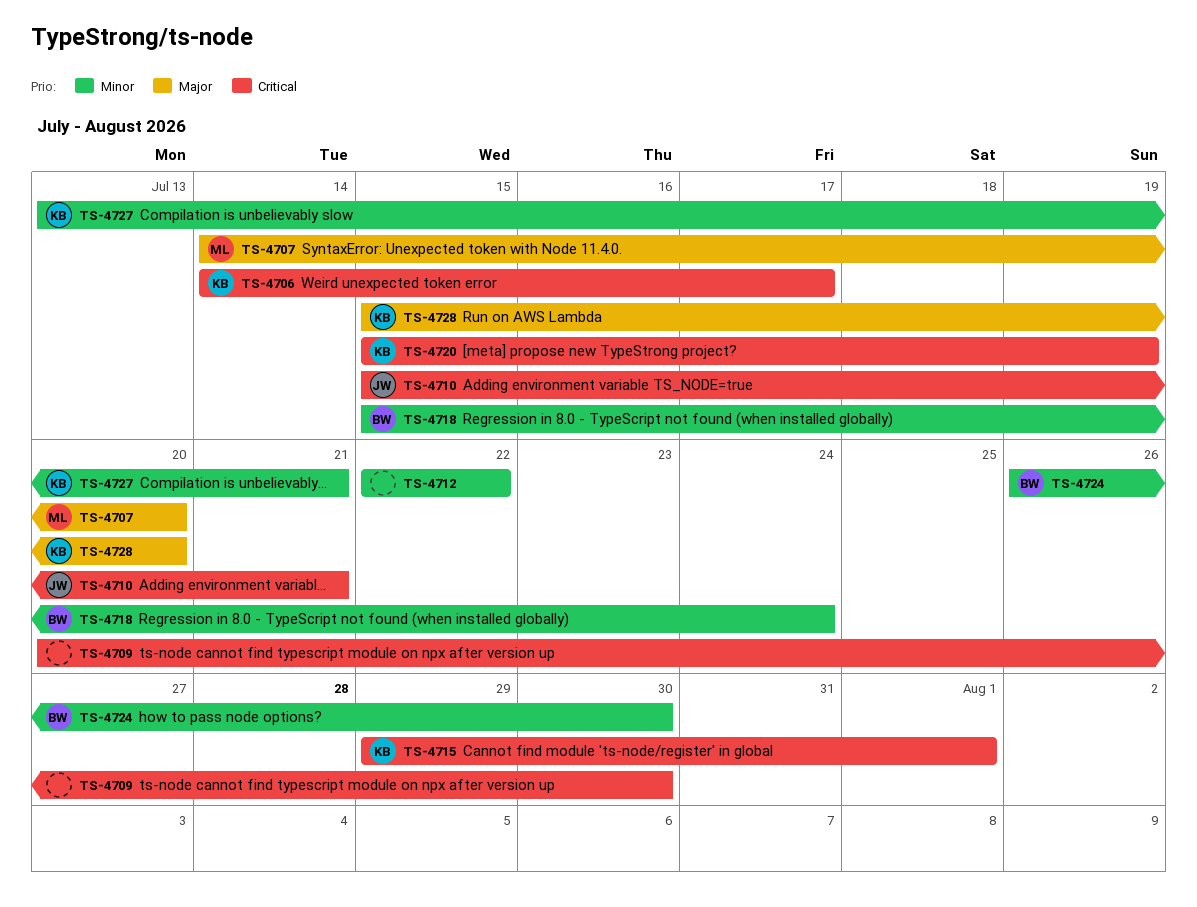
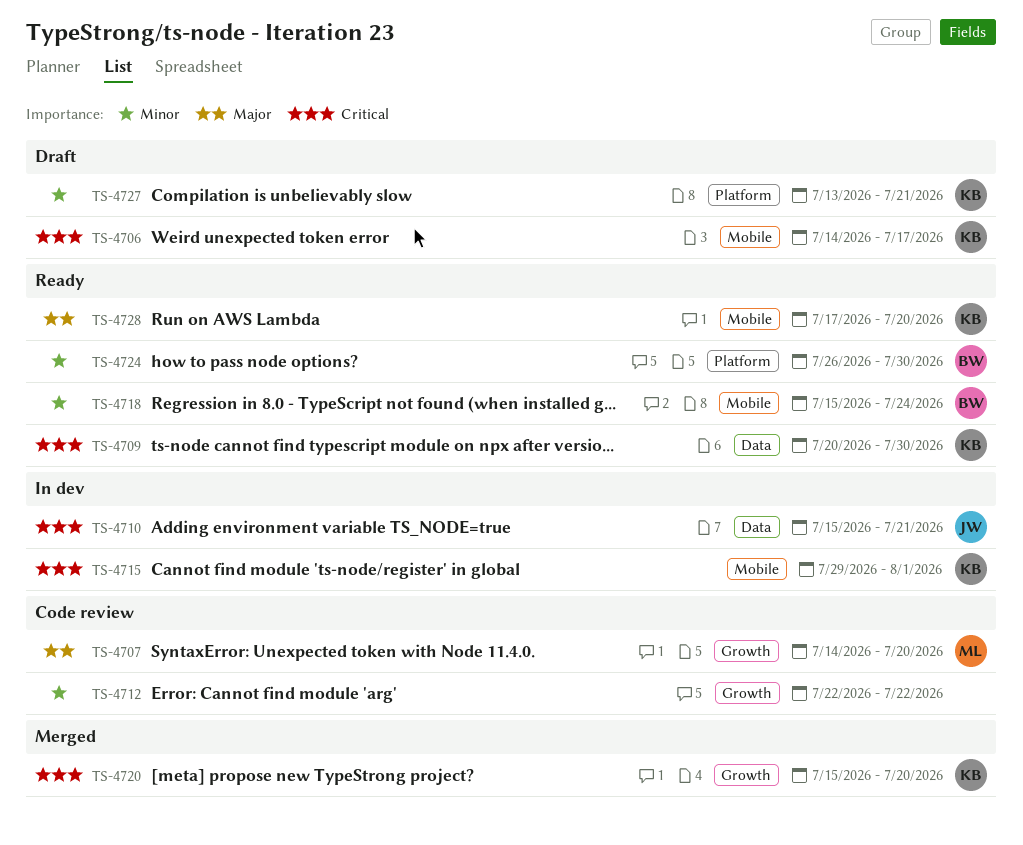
TS-4709, owner: none -> KB
TS-4720, due: Jul 19 -> Jul 20
TS-4728, start: Jul 15 -> Jul 17

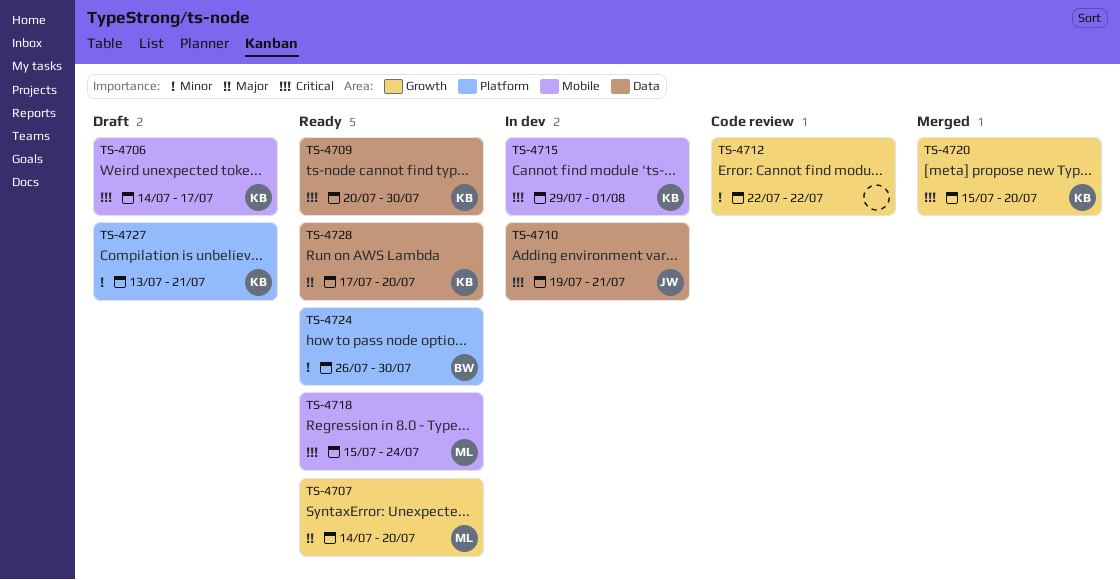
TS-4707, status: Code review -> Ready
TS-4710, start: Jul 15 -> Jul 19
TS-4718, owner: BW -> ML
TS-4718, priority: Minor -> Critical
TS-4728, label: Mobile -> Data

